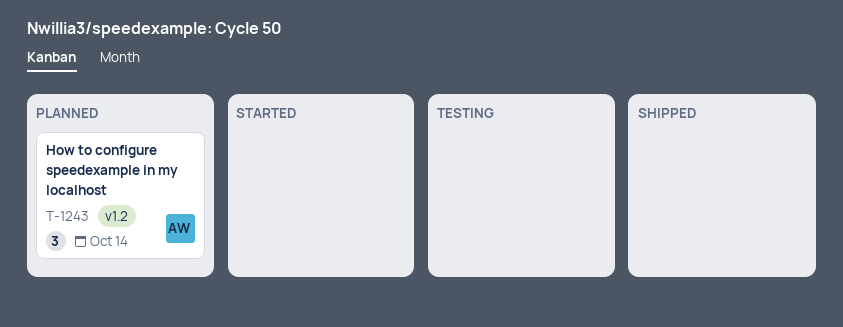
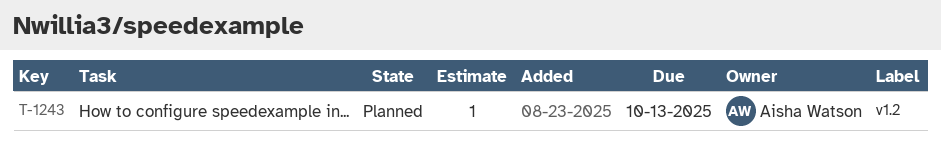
T-1243, estimate: 3 -> 1
T-1243, due: Oct 14 -> Oct 13

